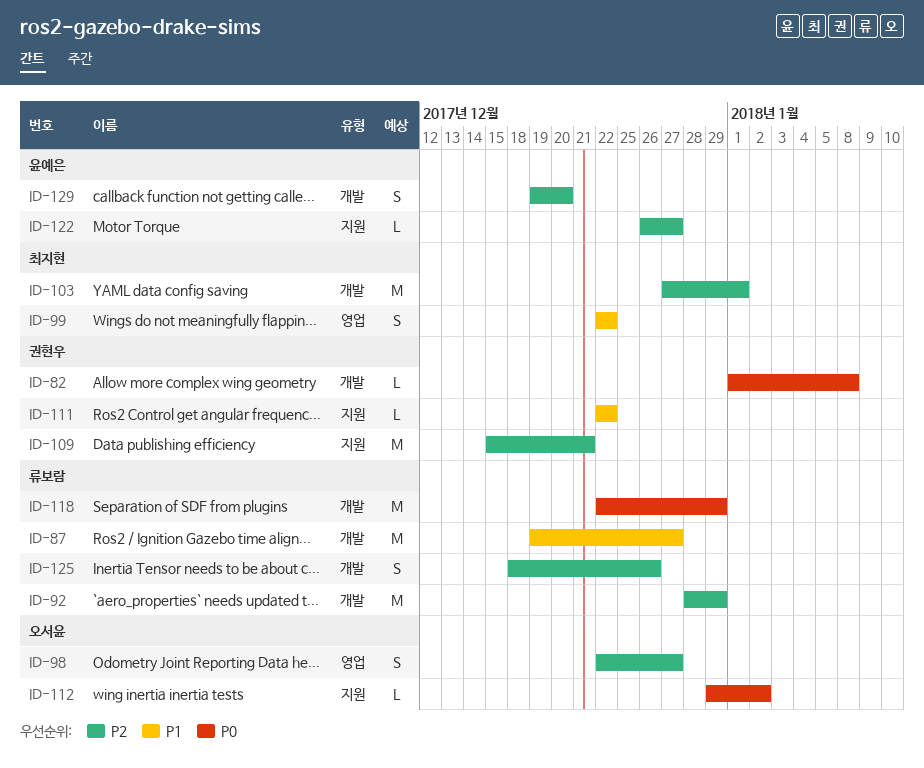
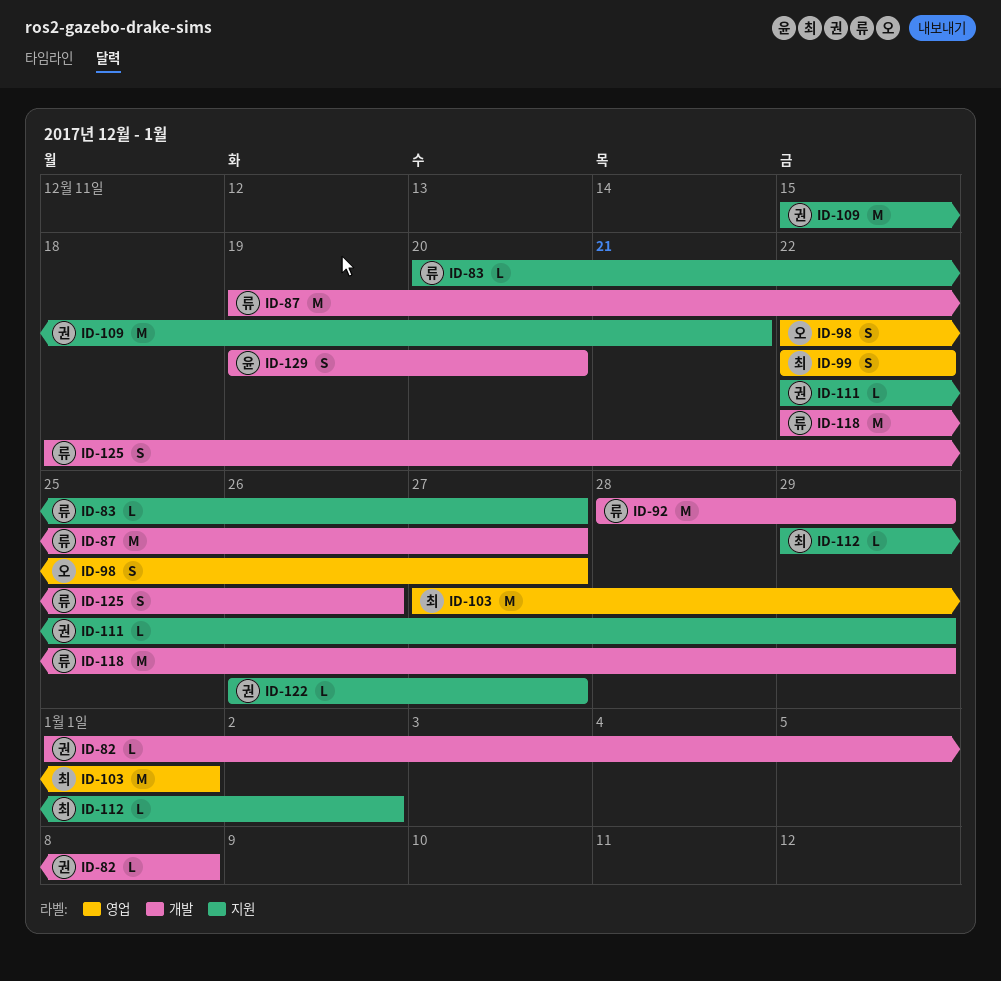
ID-83: none -> present
ID-103, label: 개발 -> 영업
ID-111, due: Dec 22 -> Dec 29
ID-112, owner: 오서윤 -> 최지현
ID-122, owner: 윤예은 -> 권현우

